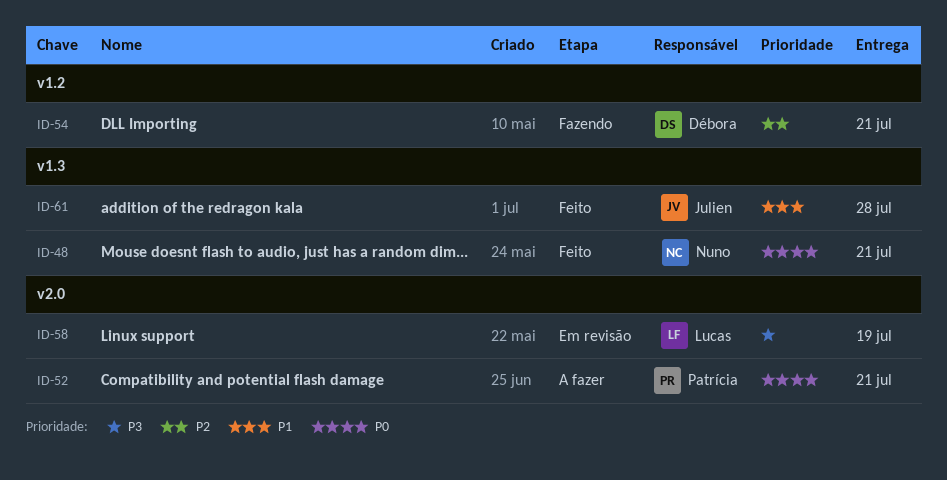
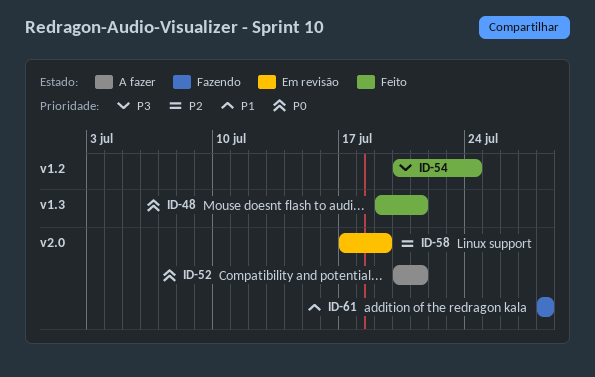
ID-54, status: Fazendo -> Feito
ID-54, priority: P2 -> P3
ID-54, due: Jul 21 -> Jul 24
ID-58, priority: P3 -> P2
ID-61, status: Feito -> Fazendo
ID-61, label: v1.3 -> v2.0

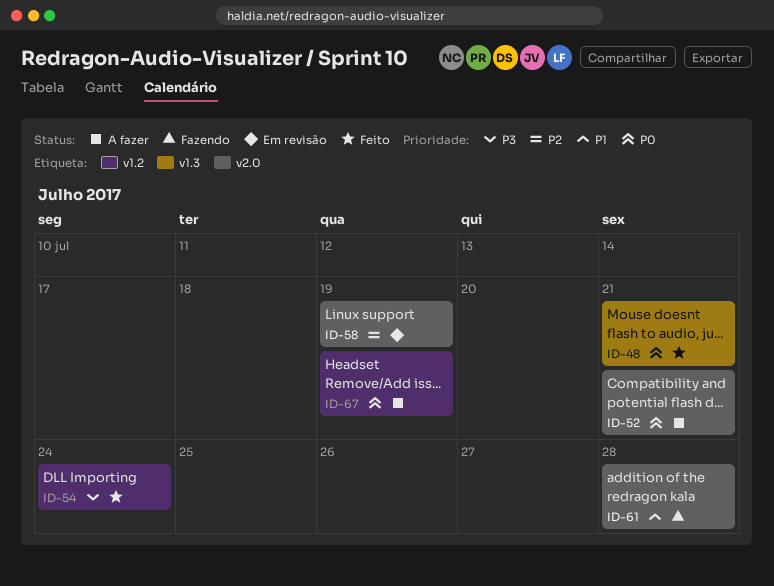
ID-67: none -> present

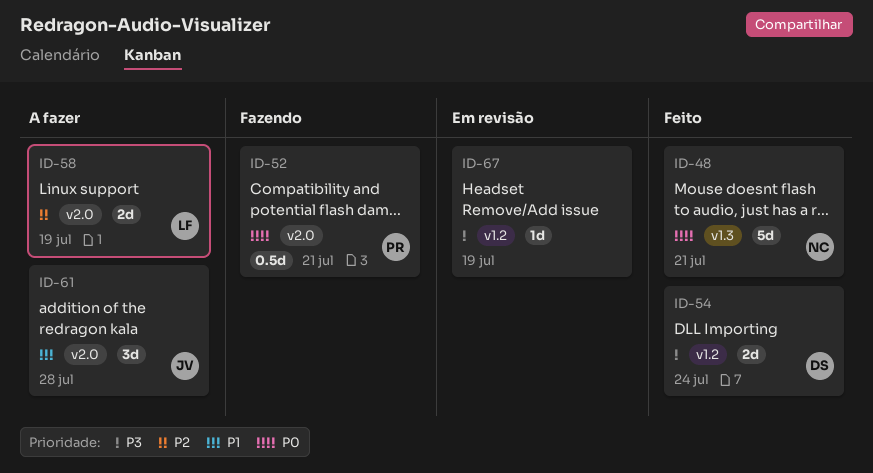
ID-52, status: A fazer -> Fazendo
ID-58, status: Em revisão -> A fazer
ID-61, status: Fazendo -> A fazer
ID-67, status: A fazer -> Em revisão
ID-67, priority: P0 -> P3

